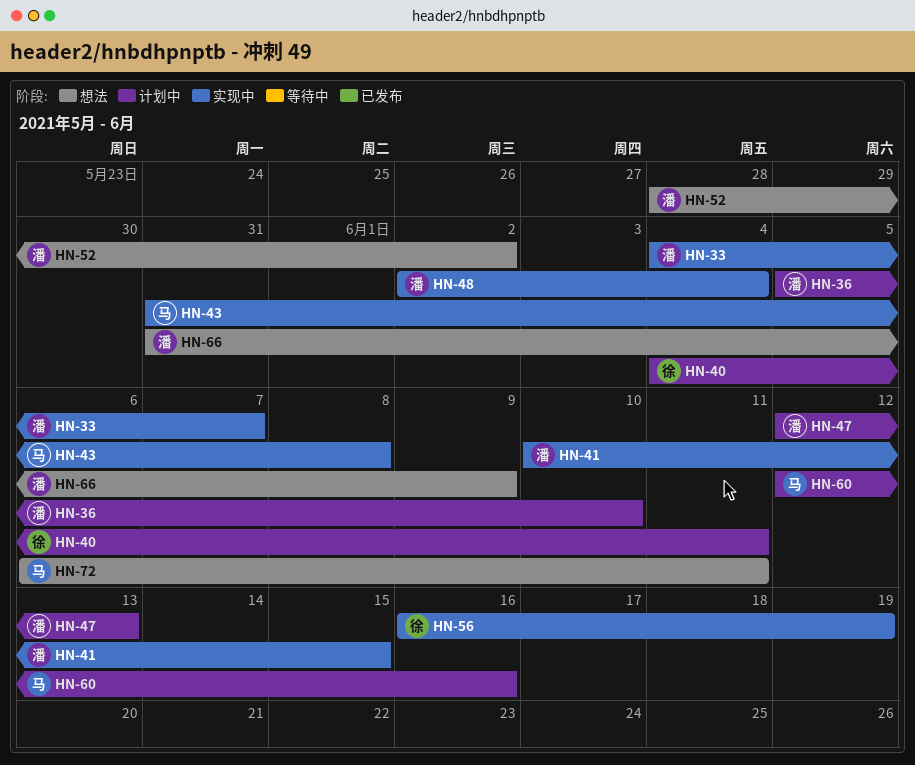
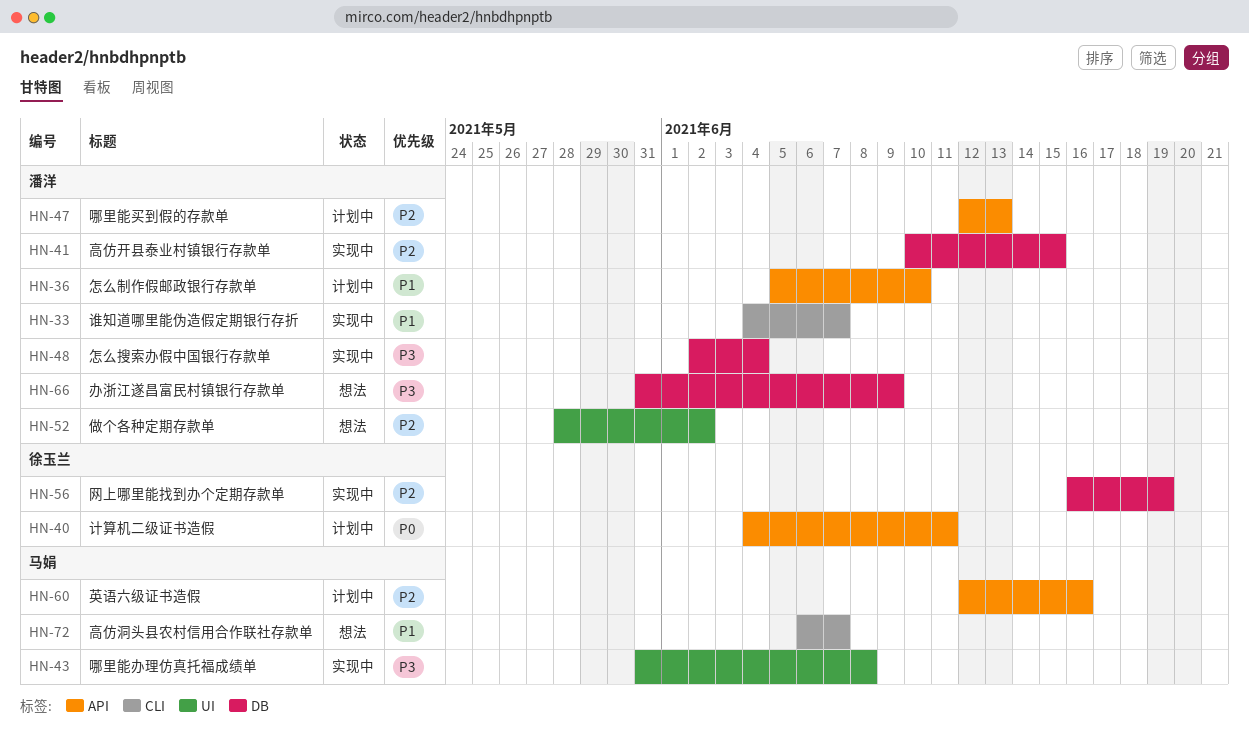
HN-72, due: Jun 11 -> Jun 7

